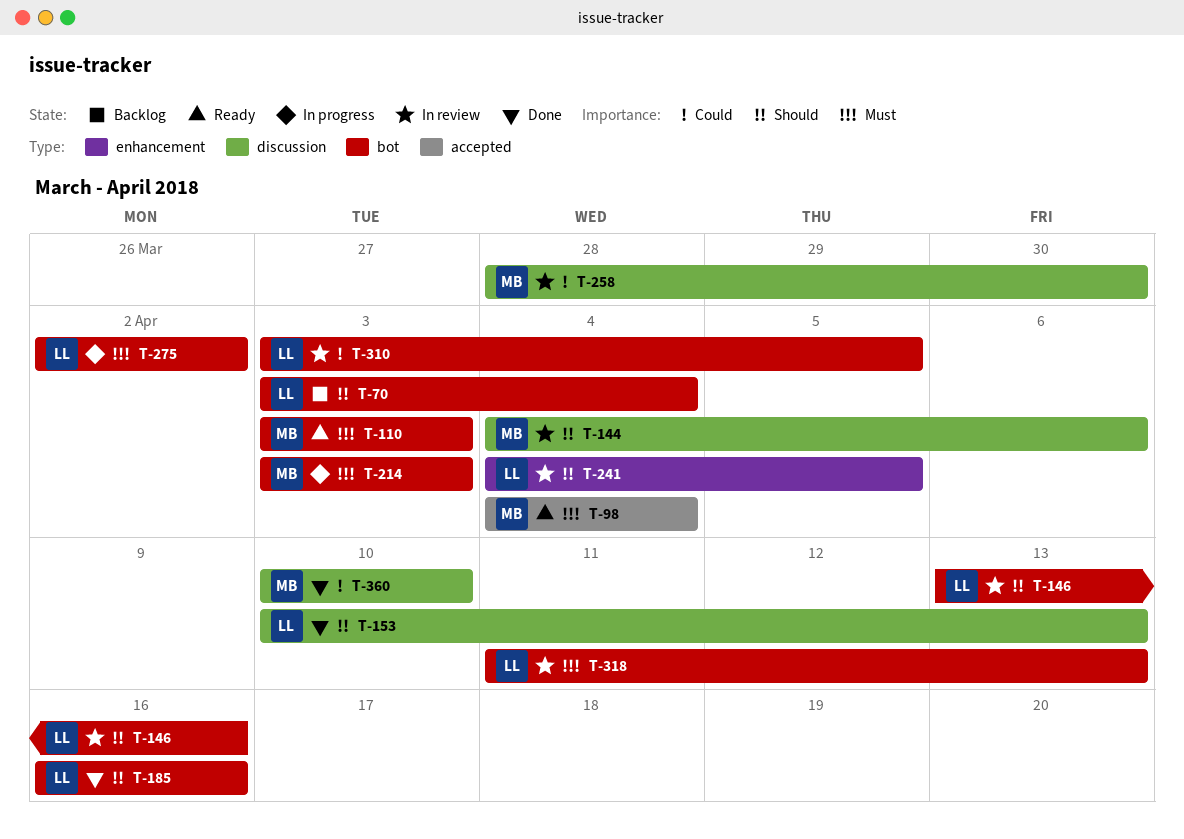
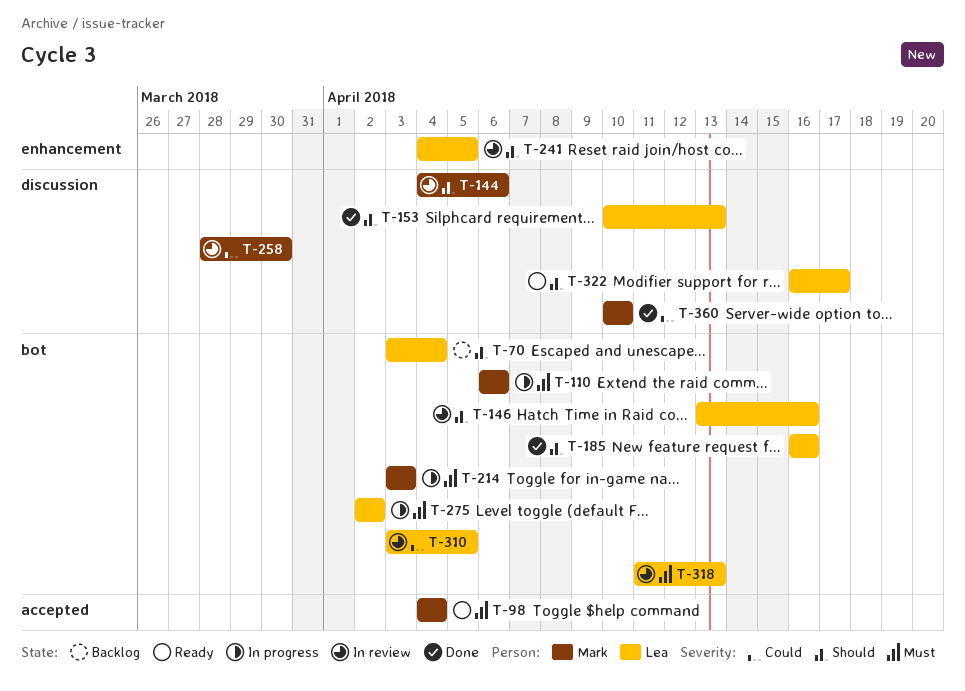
T-110, status: Ready -> In progress
T-110, start: Apr 3 -> Apr 6
T-110, due: Apr 3 -> Apr 6
T-322: none -> present

